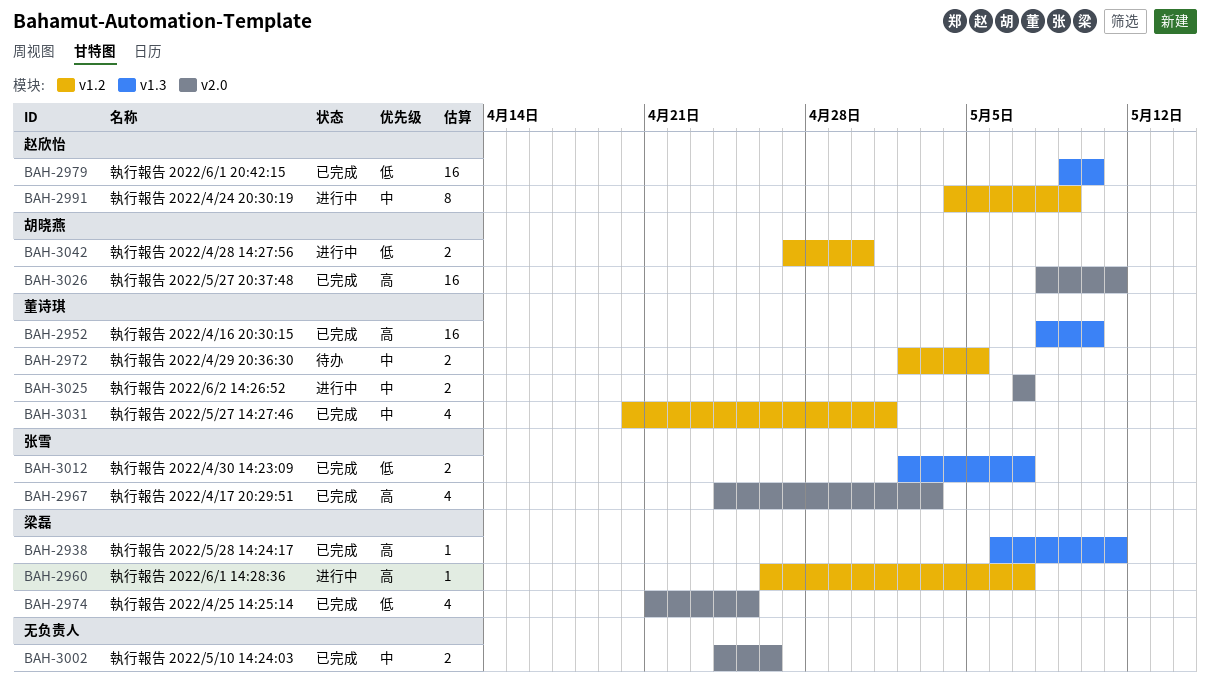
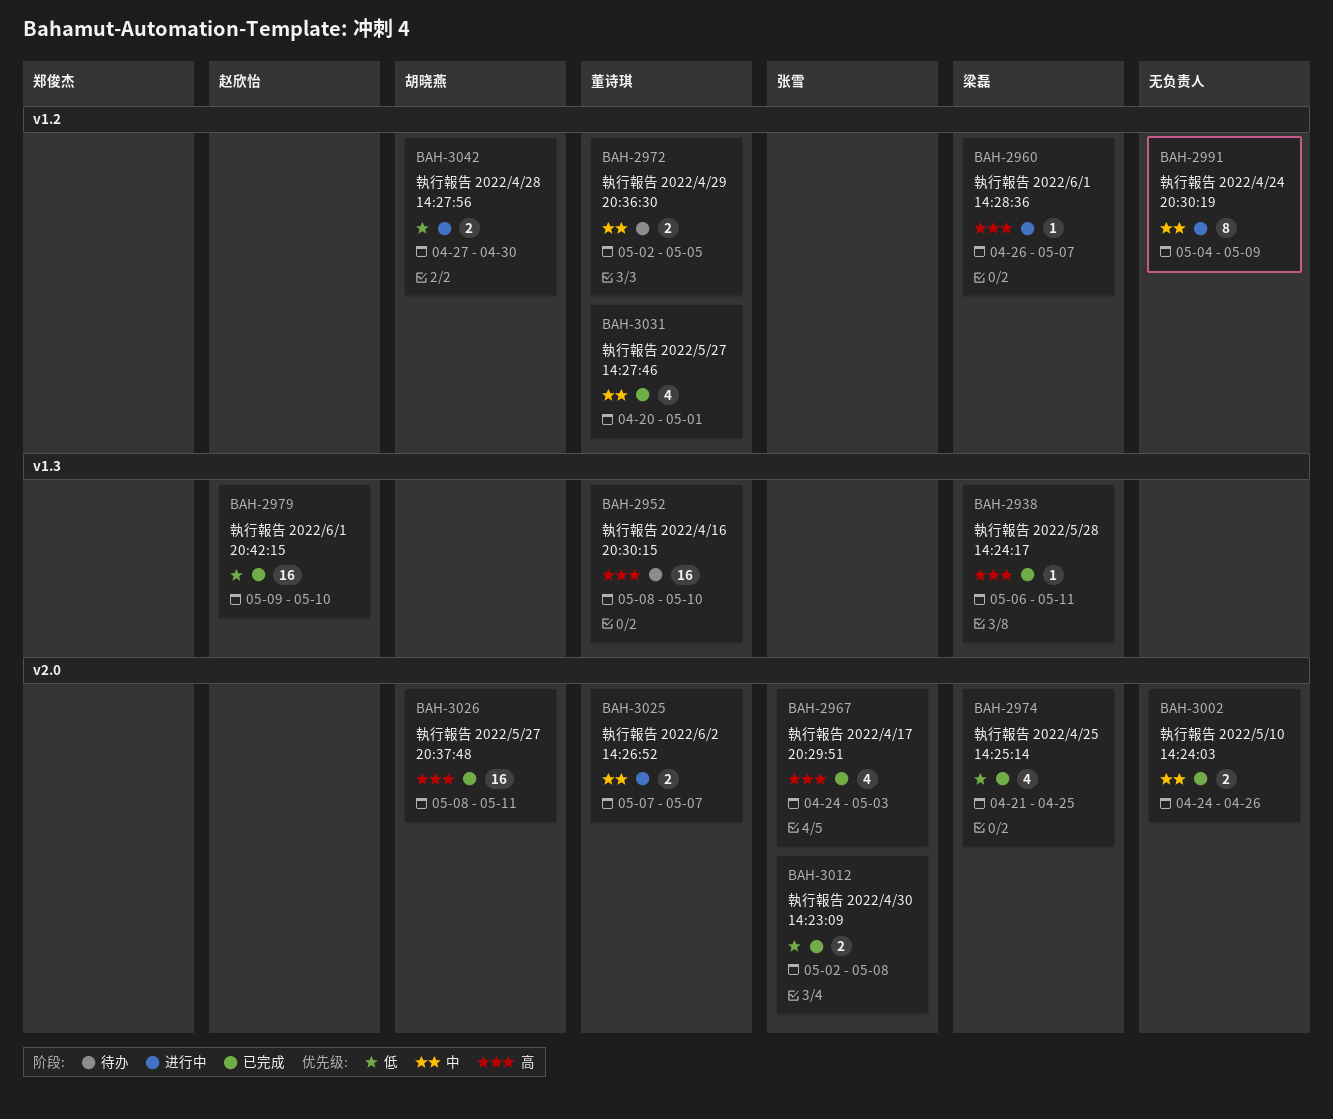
BAH-2952, status: 已完成 -> 待办
BAH-2991, owner: 赵欣怡 -> none
BAH-3012, label: v1.3 -> v2.0
BAH-3012, due: May 7 -> May 8

